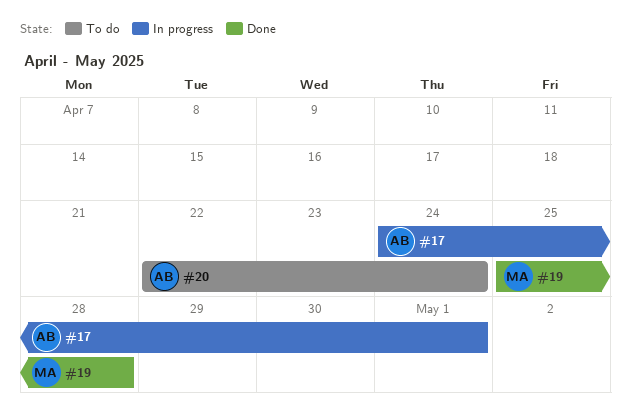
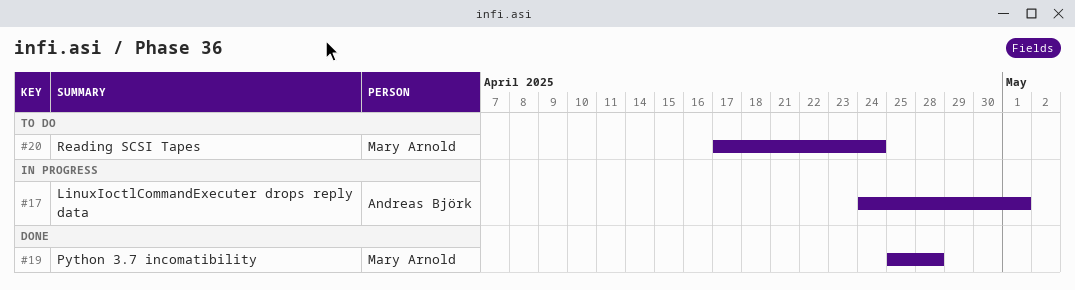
#20, owner: Andreas Björk -> Mary Arnold
#20, start: Apr 22 -> Apr 17

